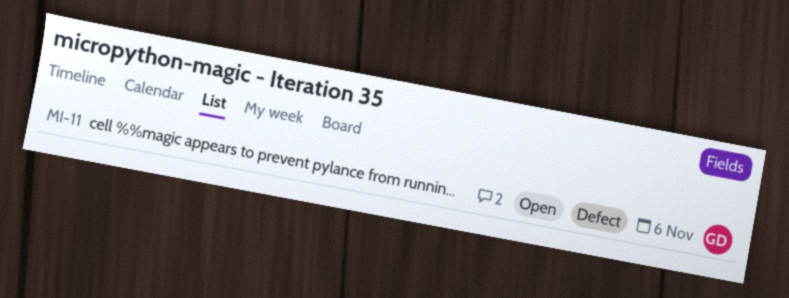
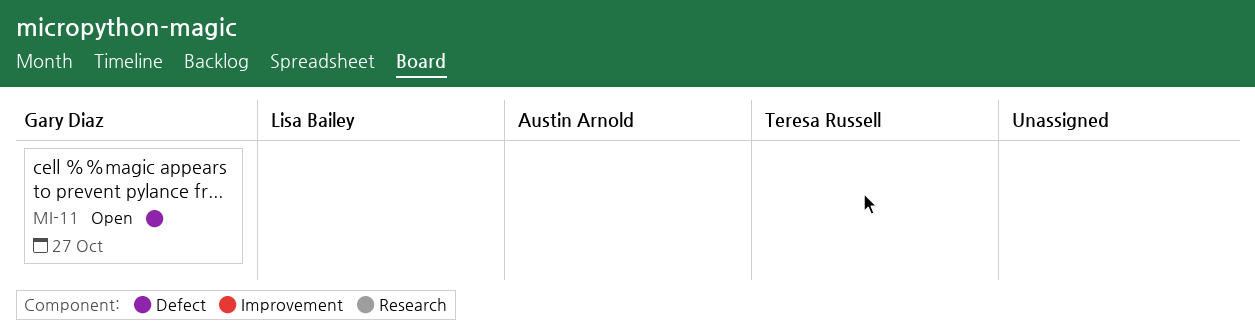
MI-11, due: Nov 6 -> Oct 27

